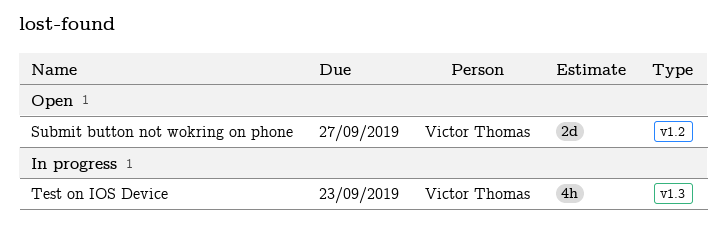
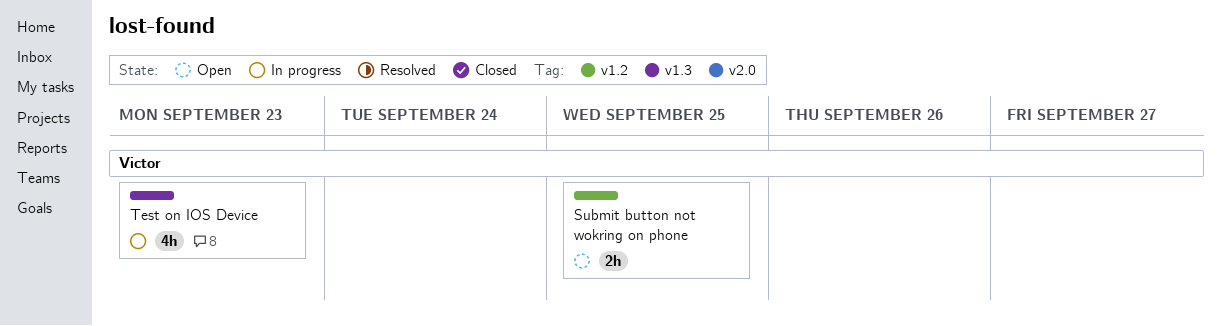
Submit button not wokring on phone, estimate: 2d -> 2h
Submit button not wokring on phone, due: Sep 27 -> Sep 25

